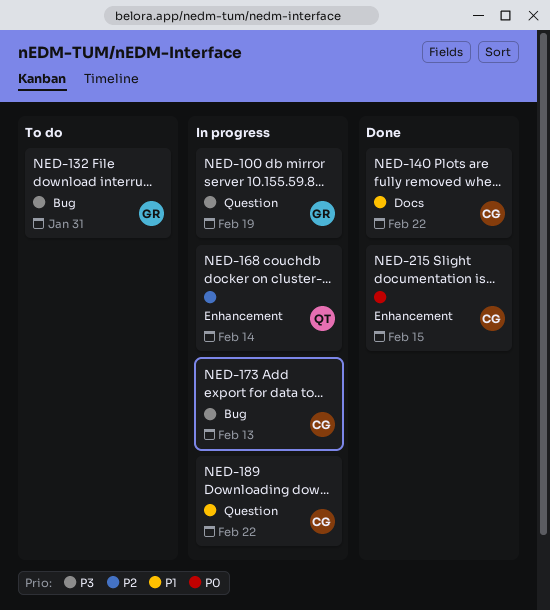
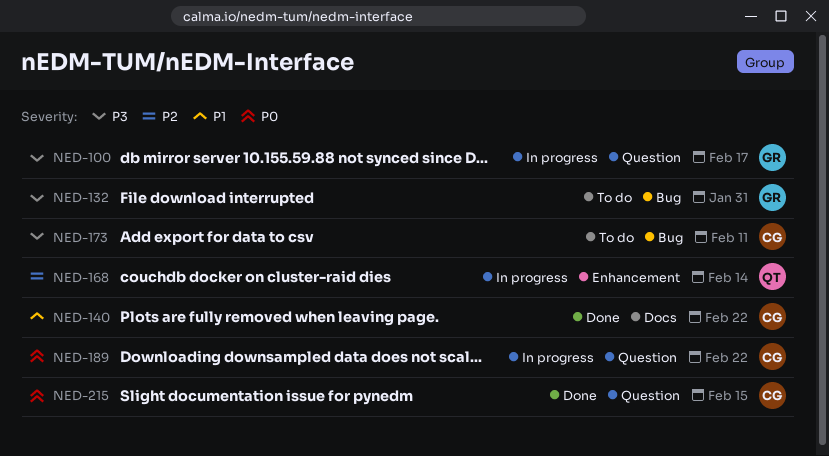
NED-100, due: Feb 19 -> Feb 17
NED-173, status: In progress -> To do
NED-173, due: Feb 13 -> Feb 11
NED-189, priority: P1 -> P0
NED-215, label: Enhancement -> Question

